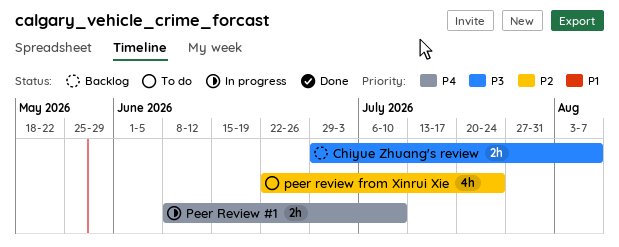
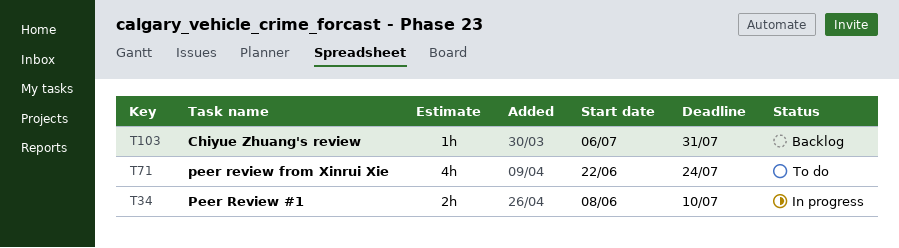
Chiyue Zhuang's review, estimate: 2h -> 1h
Chiyue Zhuang's review, start: Jun 29 -> Jul 6
Chiyue Zhuang's review, due: Aug 7 -> Jul 31

